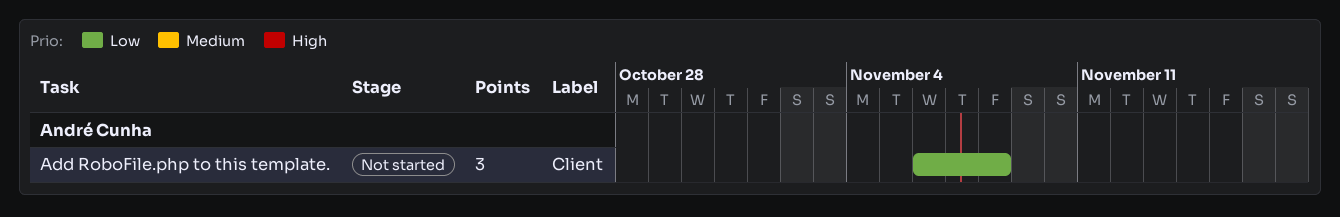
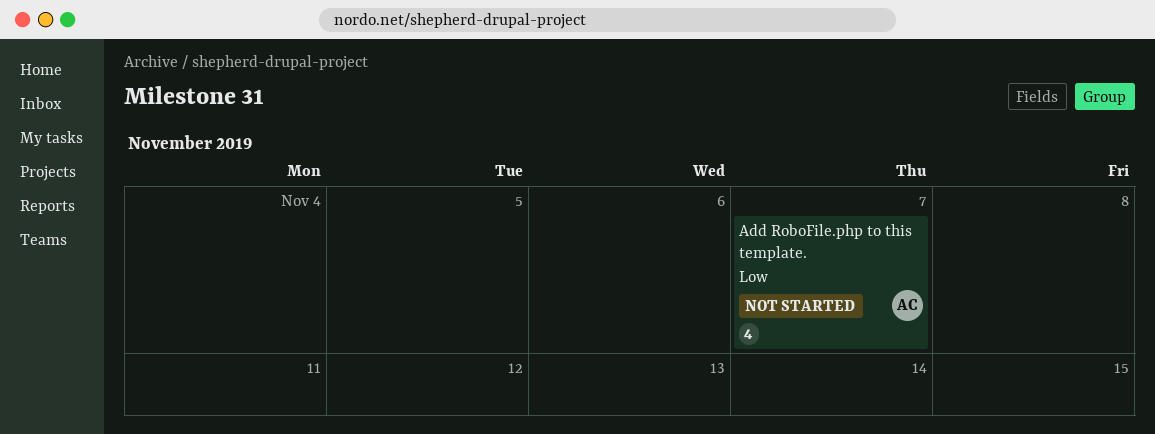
Add RoboFile.php to this template., estimate: 3 -> 4
Add RoboFile.php to this template., due: Nov 8 -> Nov 7

